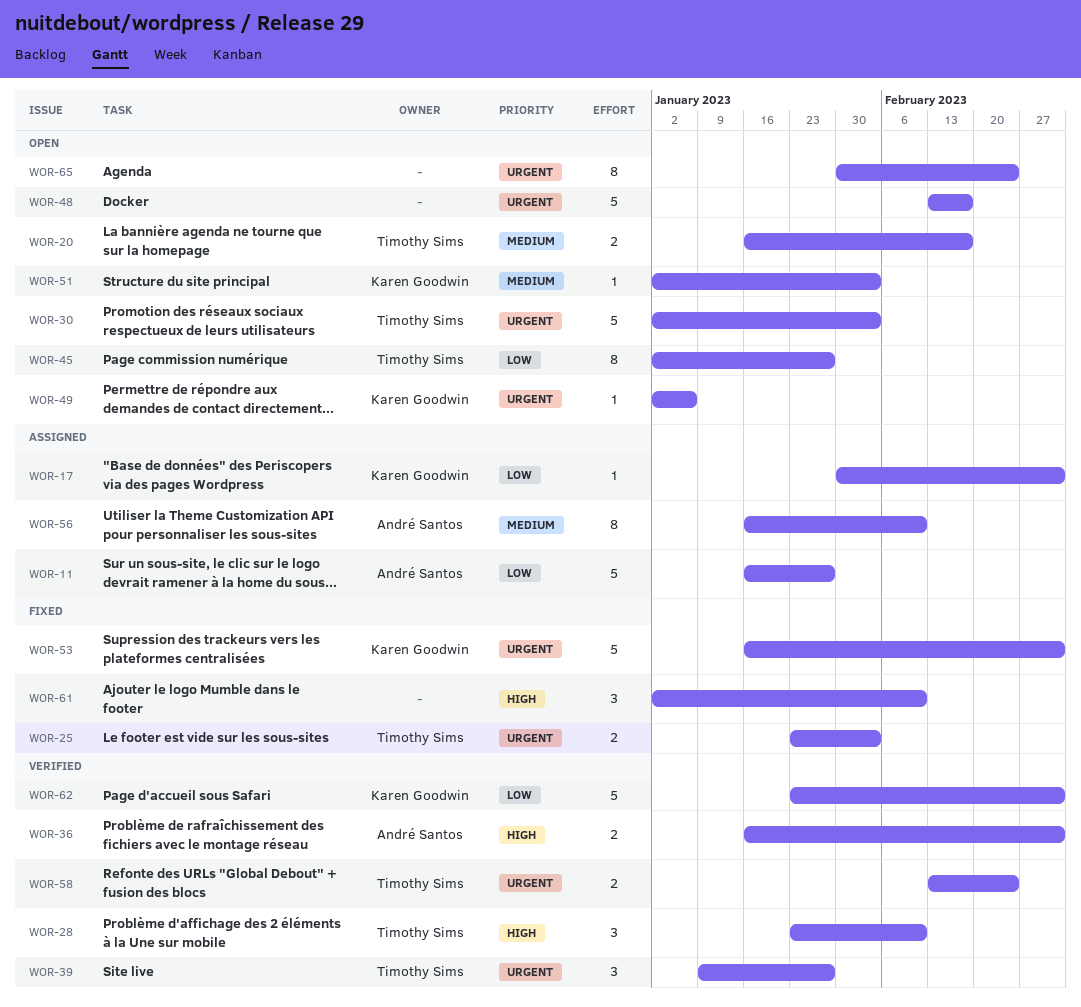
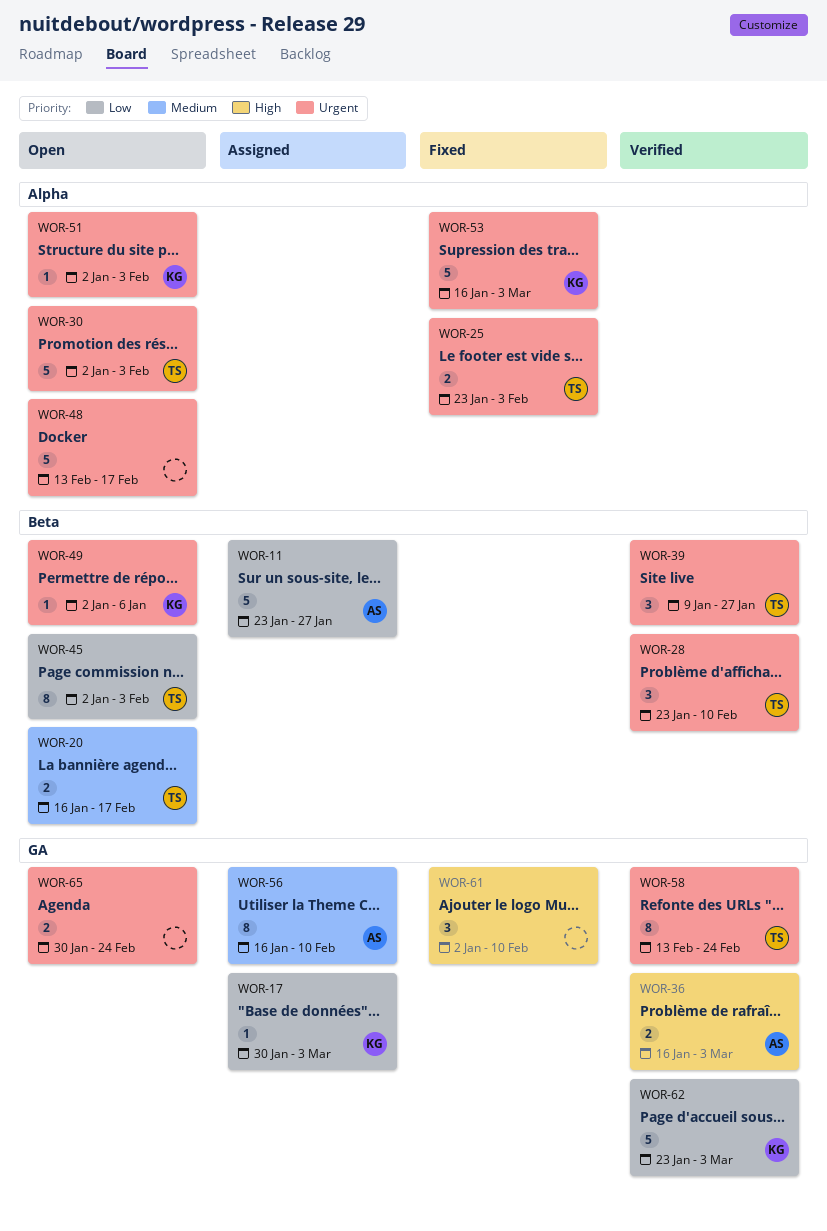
WOR-11, start: Jan 16 -> Jan 23
WOR-28, priority: High -> Urgent
WOR-45, due: Jan 27 -> Feb 3
WOR-51, priority: Medium -> Urgent
WOR-58, estimate: 2 -> 8
WOR-65, estimate: 8 -> 2

